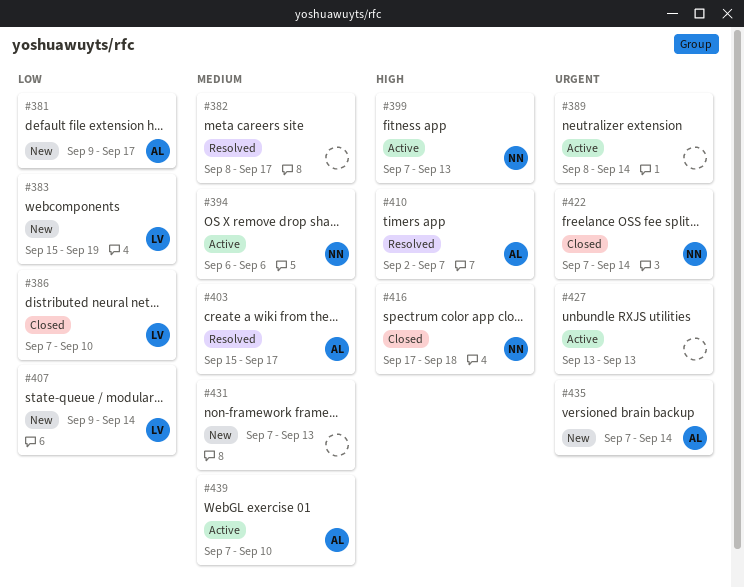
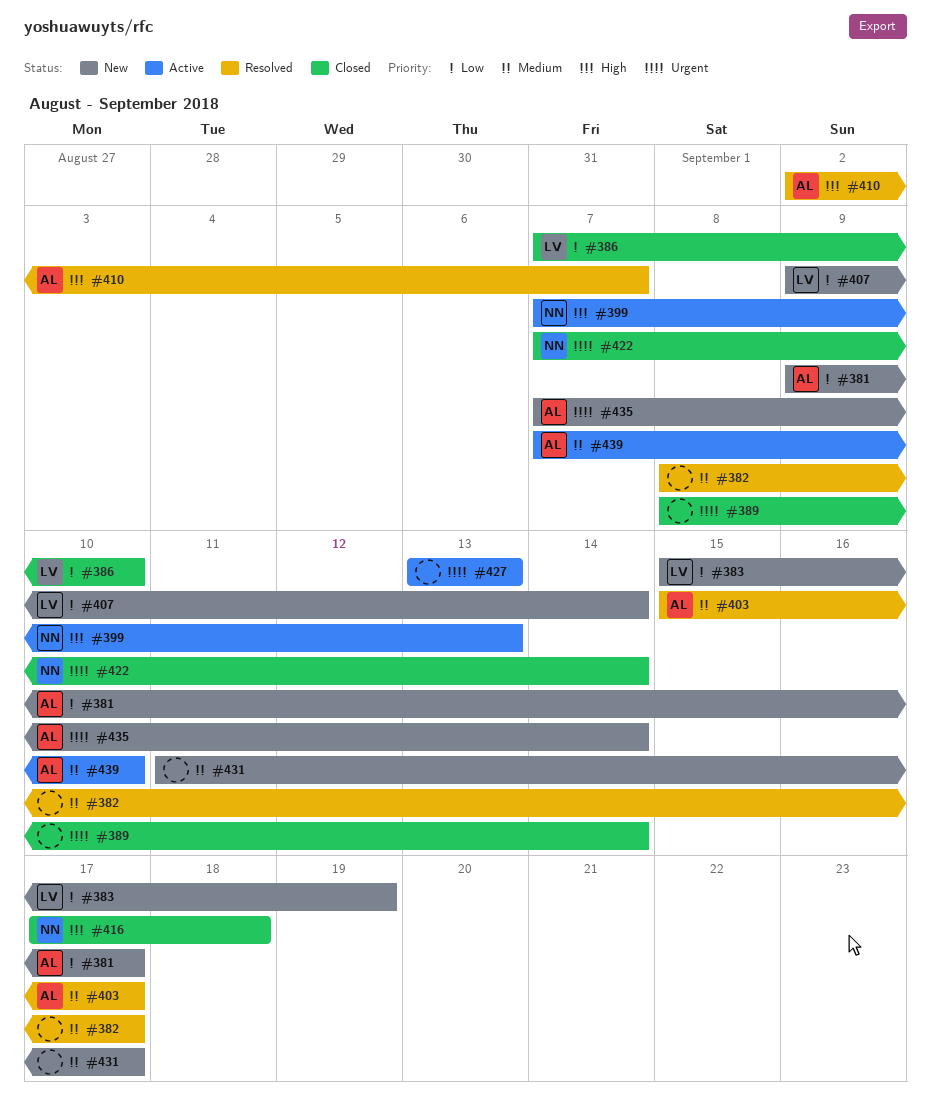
#389, status: Active -> Closed
#394: present -> none
#431, start: Sep 7 -> Sep 11
#431, due: Sep 13 -> Sep 17

